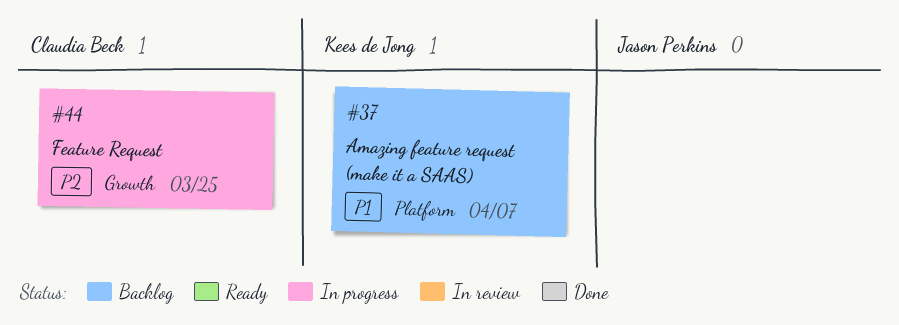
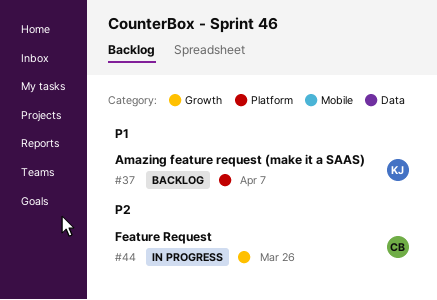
#44, due: Mar 25 -> Mar 26

